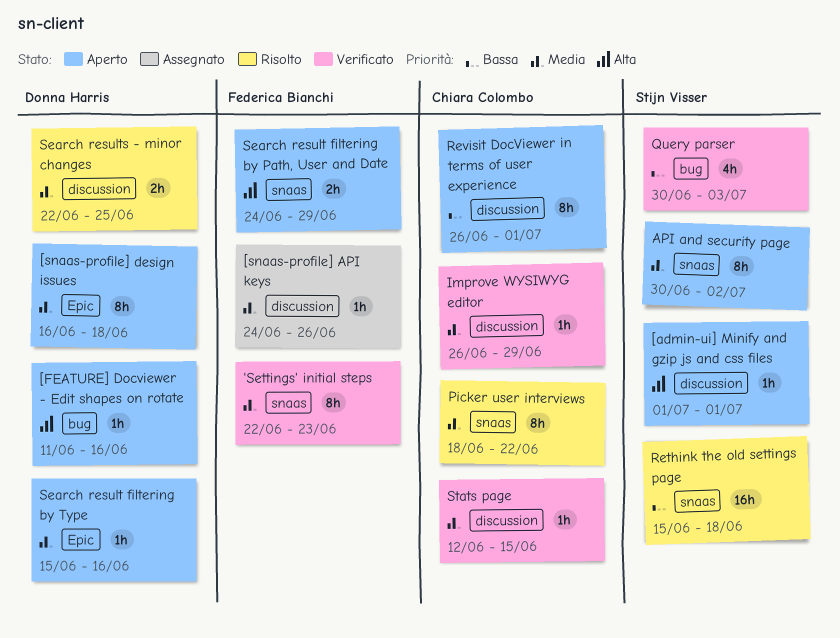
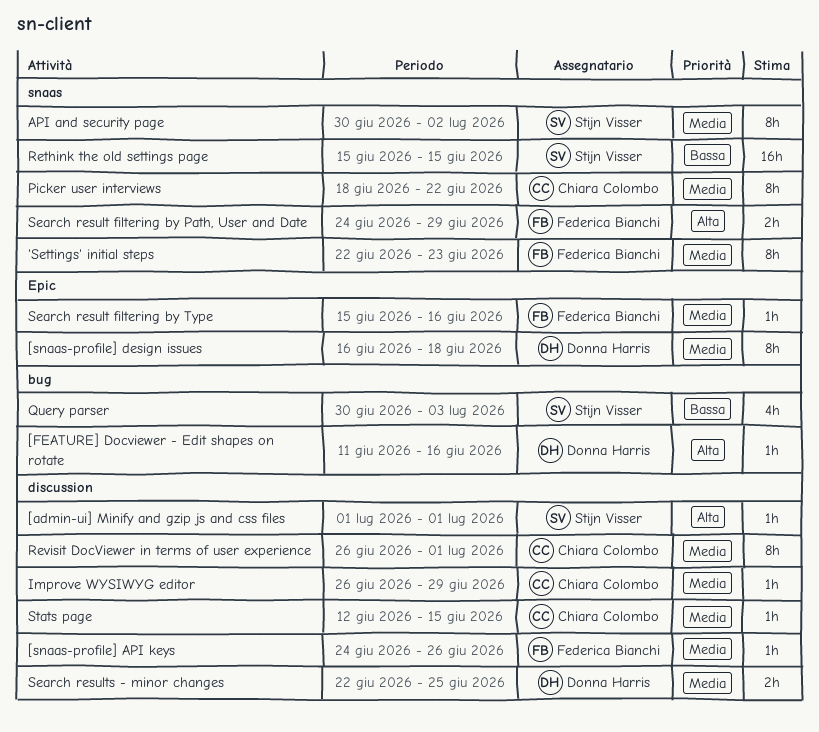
Rethink the old settings page, due: Jun 18 -> Jun 15
Revisit DocViewer in terms of user experience, priority: Bassa -> Media
Search result filtering by Type, owner: Donna Harris -> Federica Bianchi

